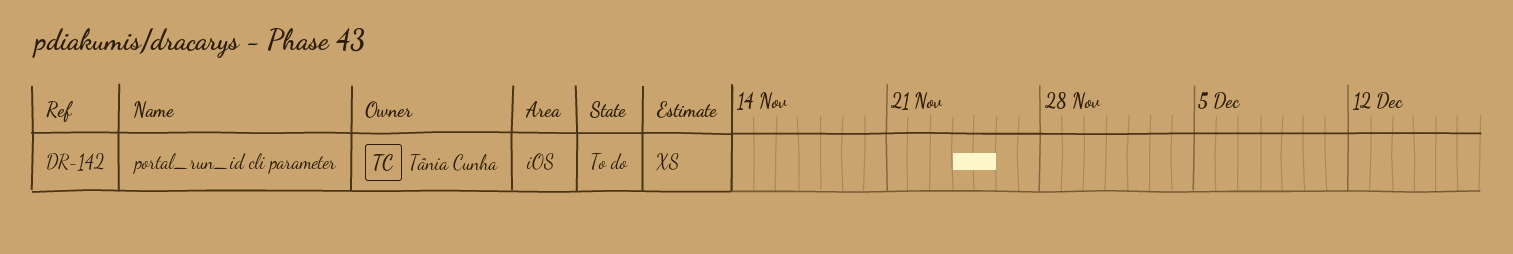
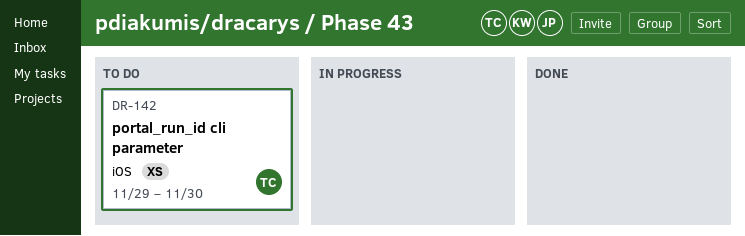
DR-142, start: Nov 24 -> Nov 29
DR-142, due: Nov 25 -> Nov 30

